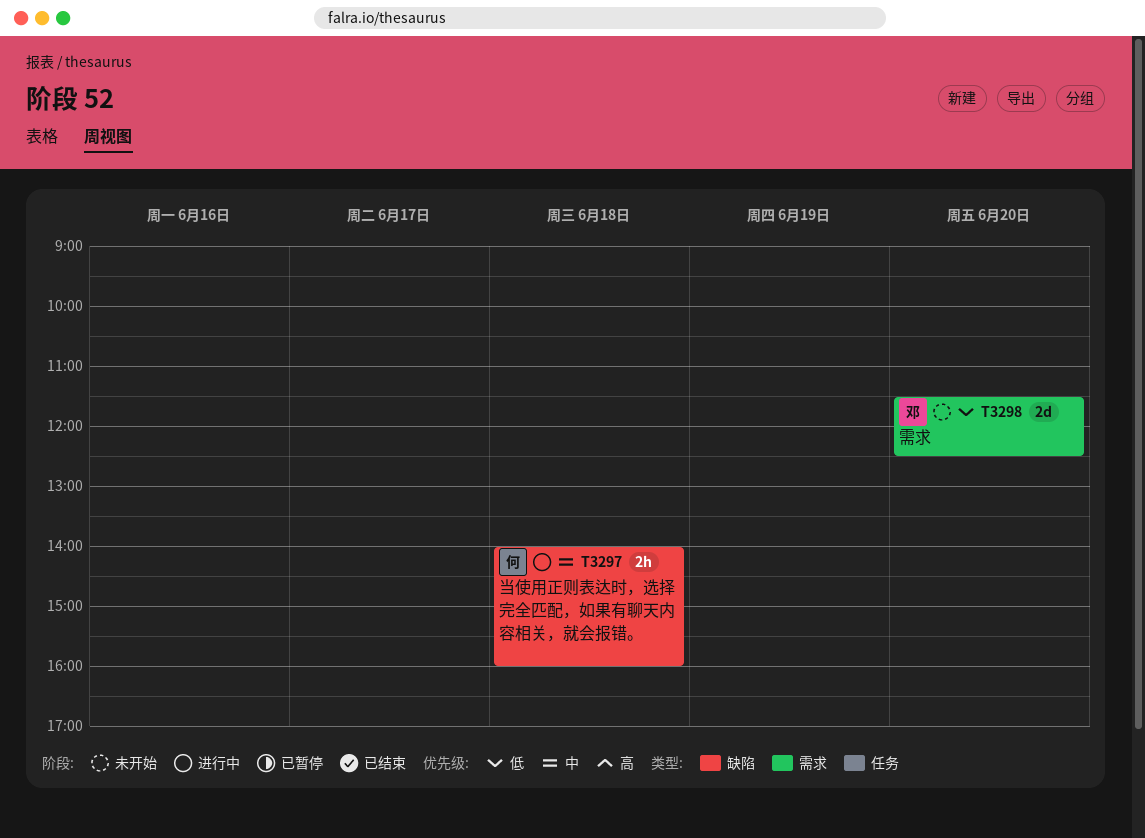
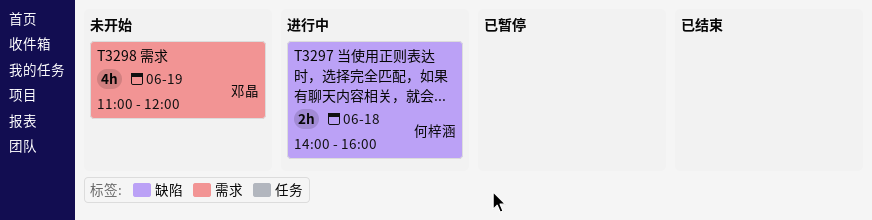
T3298, estimate: 2d -> 4h
T3298, day: Jun 20 -> Jun 19
T3298, begins: 11:30 -> 11:00
T3298, ends: 12:30 -> 12:00

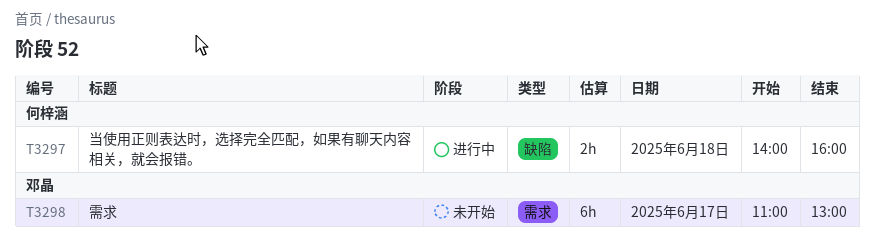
T3298, estimate: 4h -> 6h
T3298, day: Jun 19 -> Jun 17
T3298, ends: 12:00 -> 13:00

